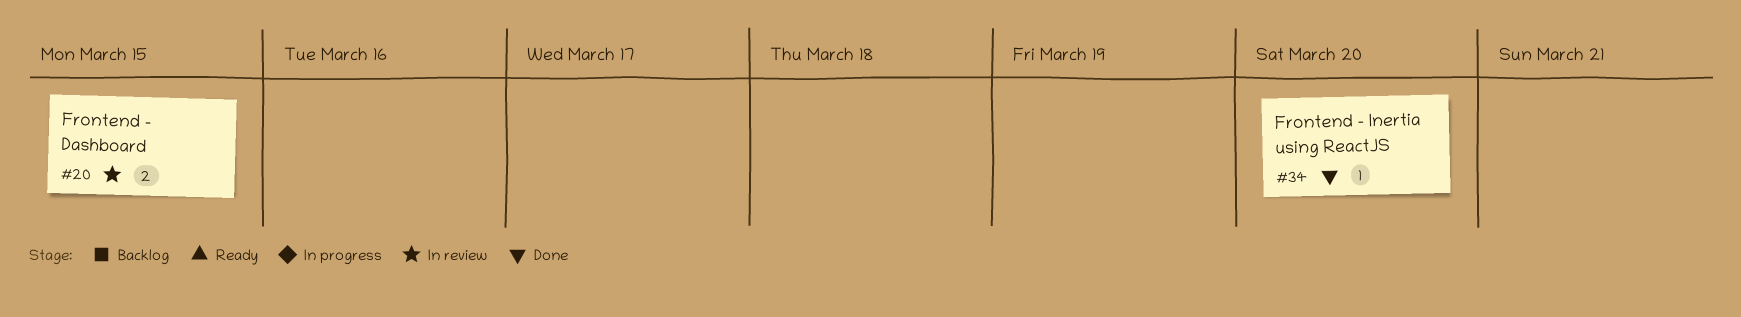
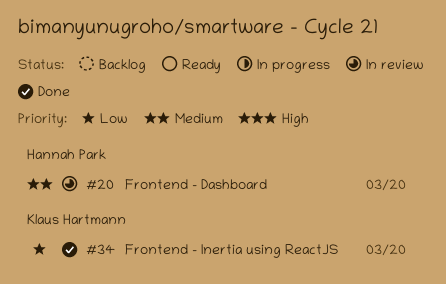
#20, due: Mar 15 -> Mar 20

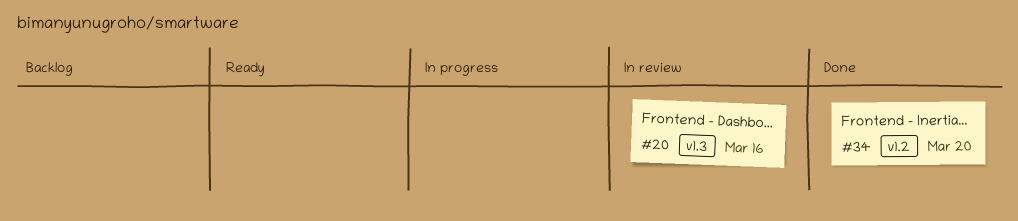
#20, due: Mar 20 -> Mar 16

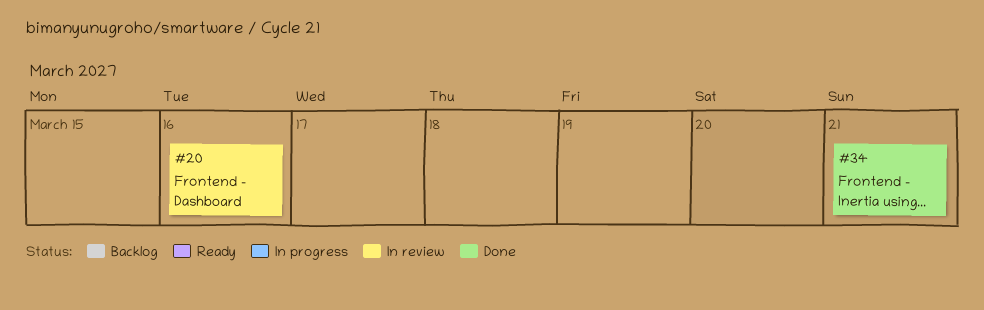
#34, due: Mar 20 -> Mar 21

